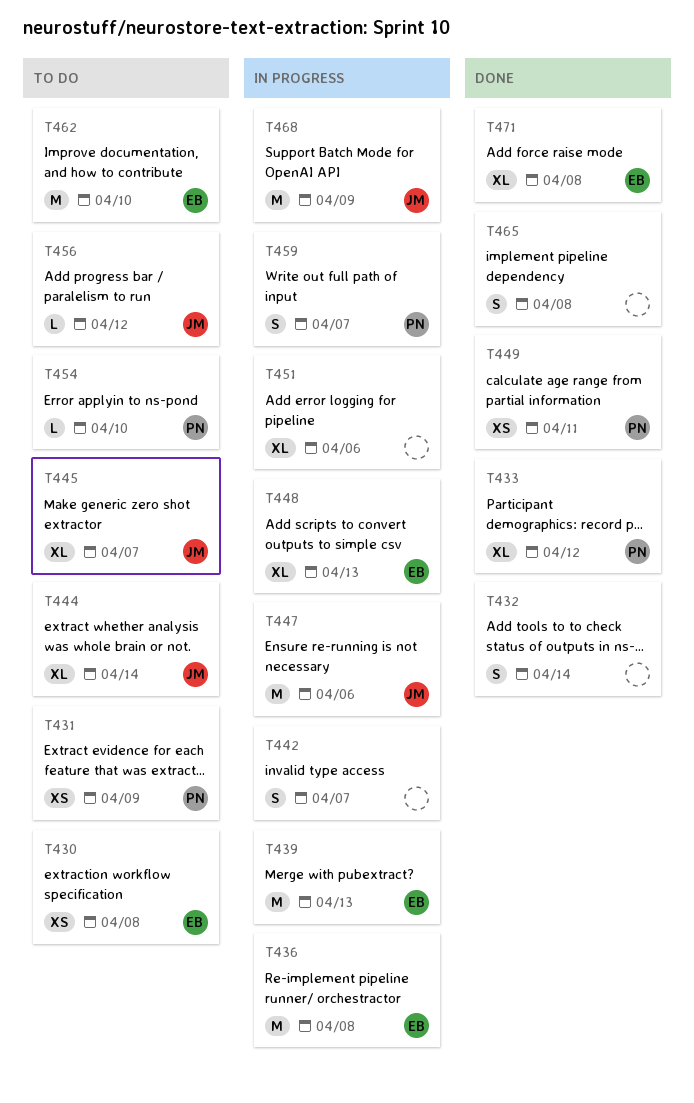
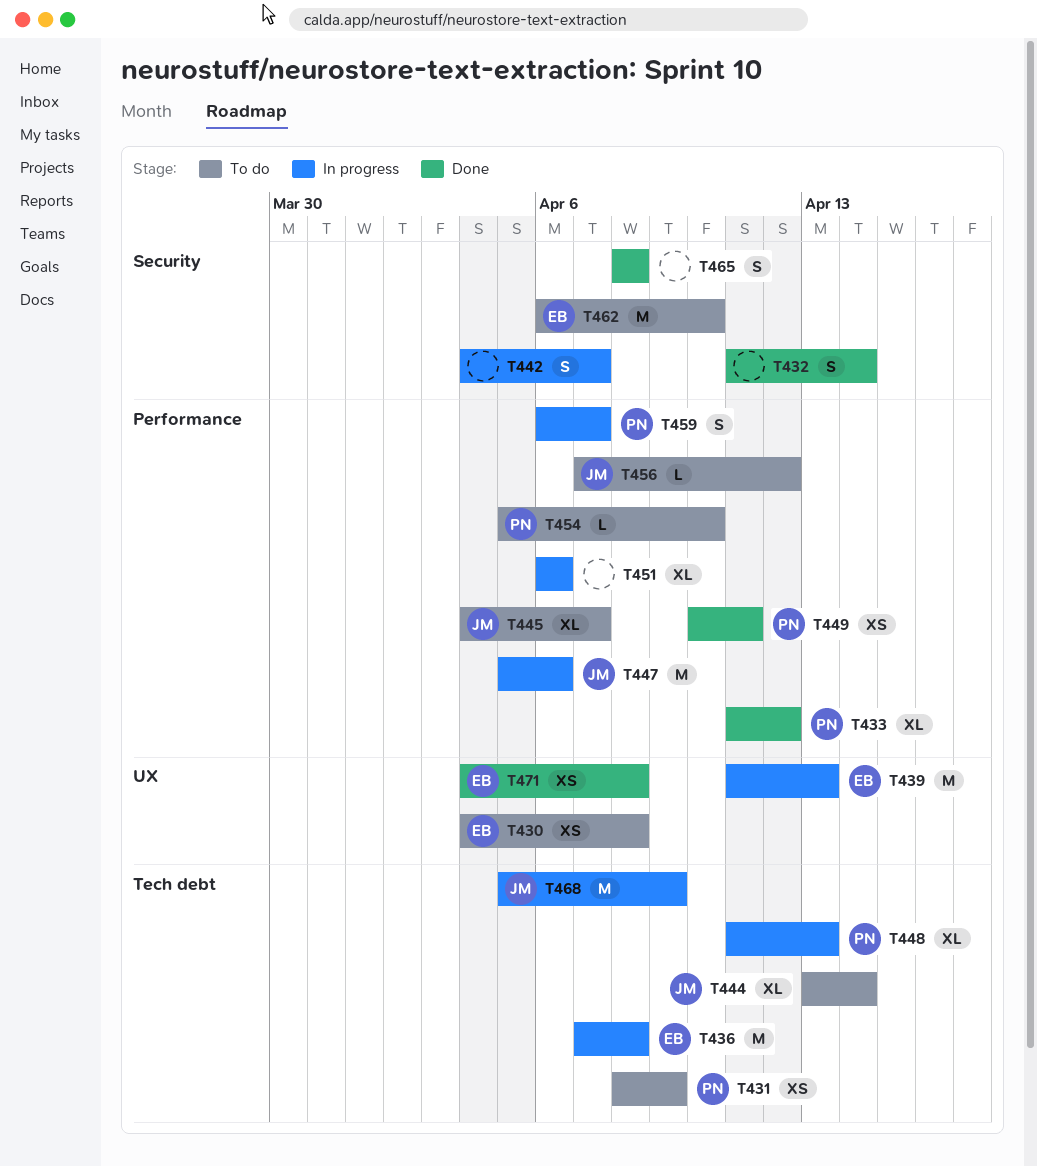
T448, owner: EB -> PN
T471, estimate: XL -> XS

